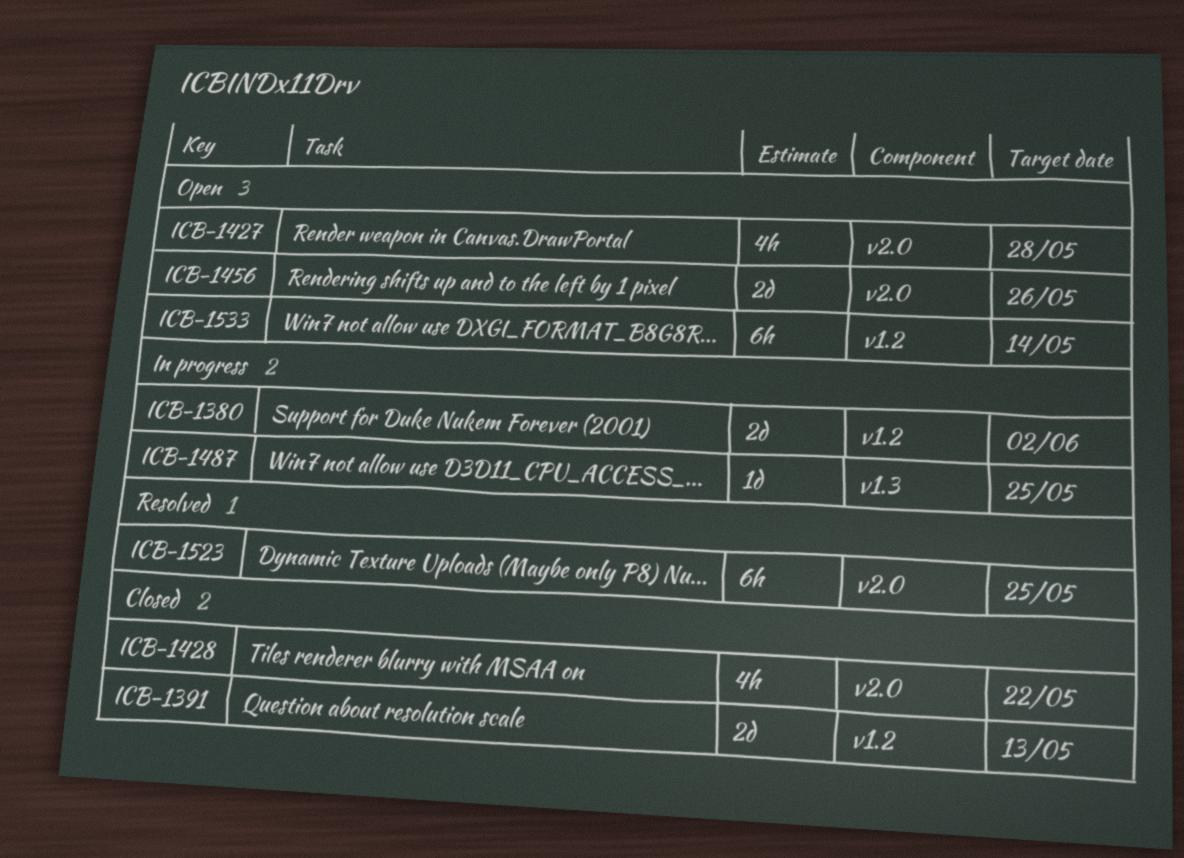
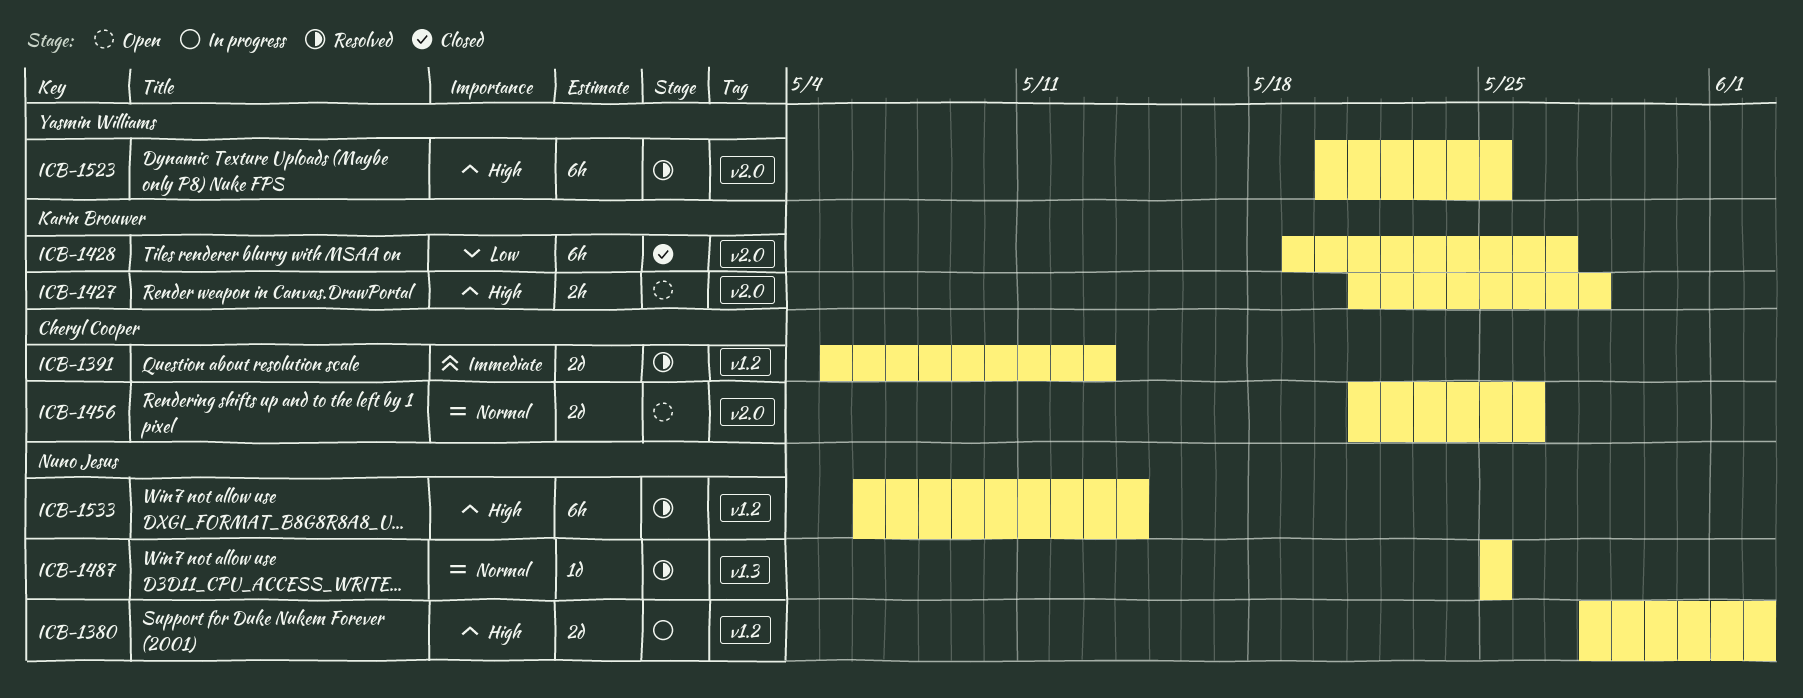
ICB-1391, status: Closed -> Resolved
ICB-1427, estimate: 4h -> 2h
ICB-1428, estimate: 4h -> 6h
ICB-1428, due: May 22 -> May 27
ICB-1487, status: In progress -> Resolved
ICB-1533, status: Open -> Resolved

